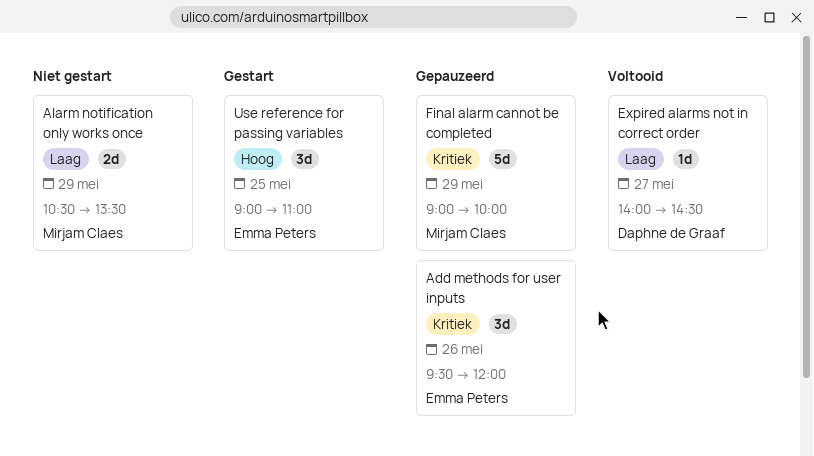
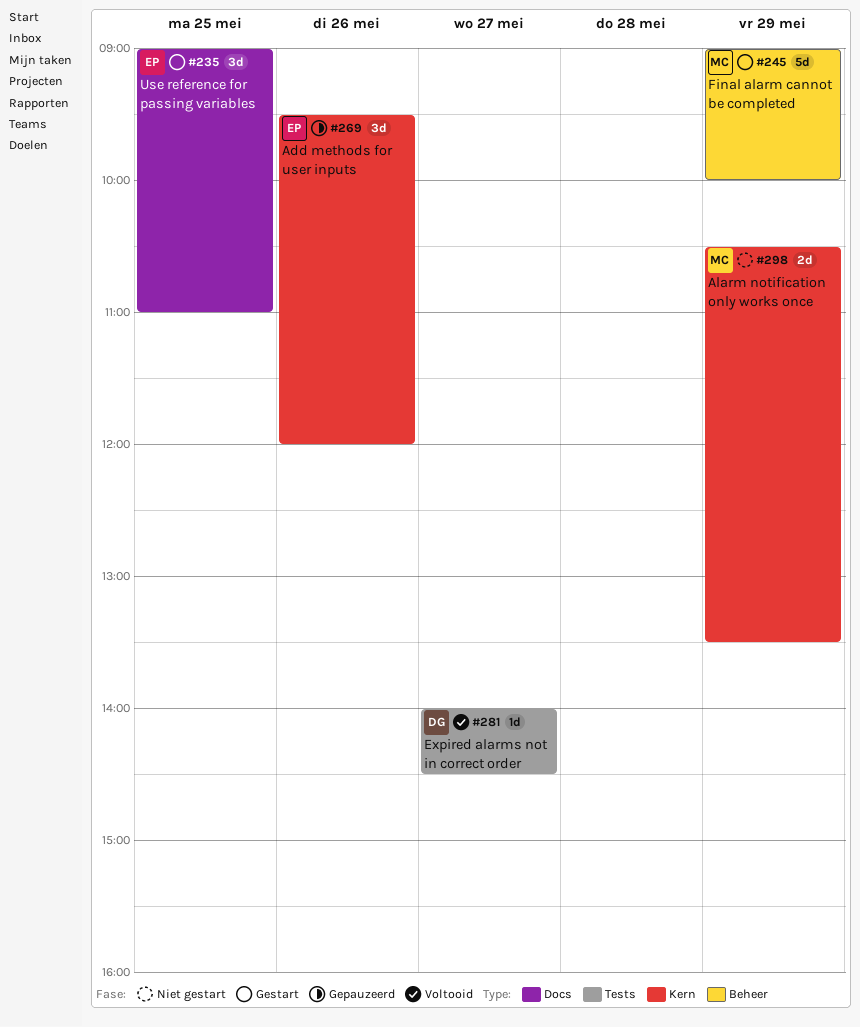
Final alarm cannot be completed, status: Gepauzeerd -> Gestart

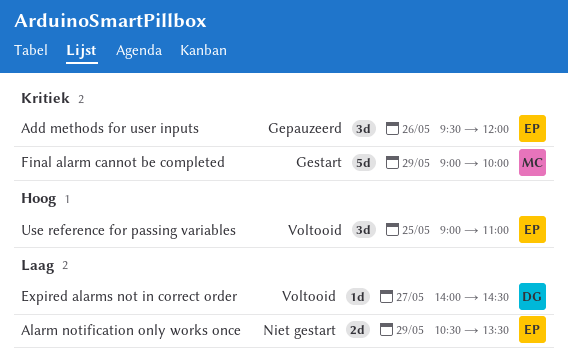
Alarm notification only works once, owner: MC -> EP
Use reference for passing variables, status: Gestart -> Voltooid

